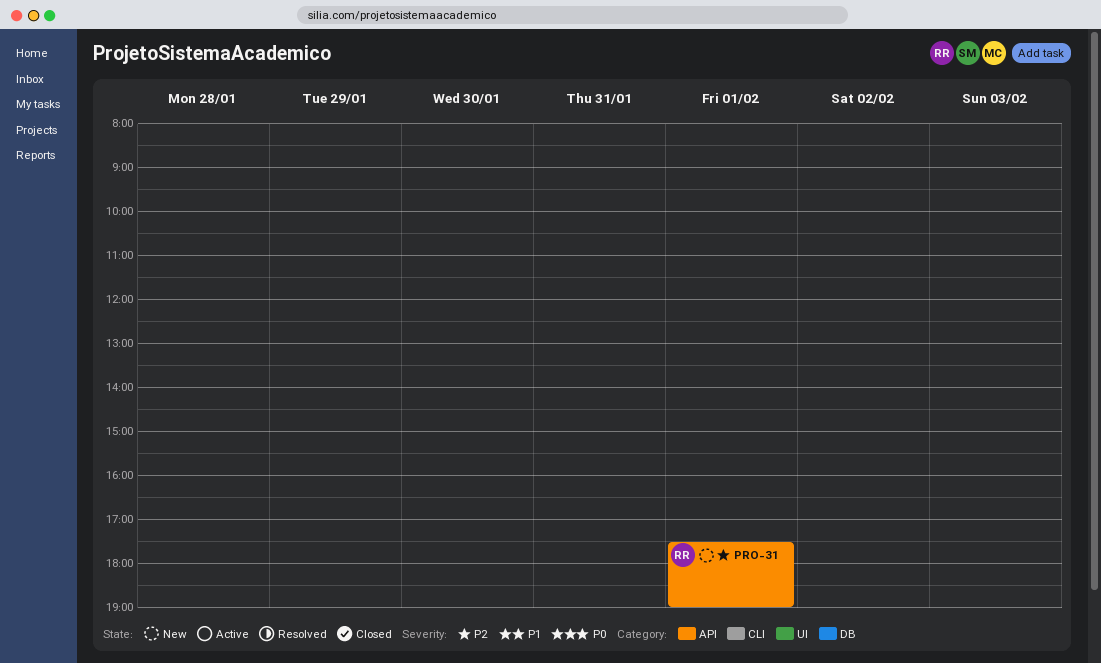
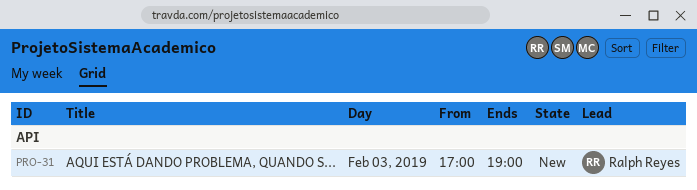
PRO-31, day: Feb 1 -> Feb 3
PRO-31, begins: 17:30 -> 17:00

